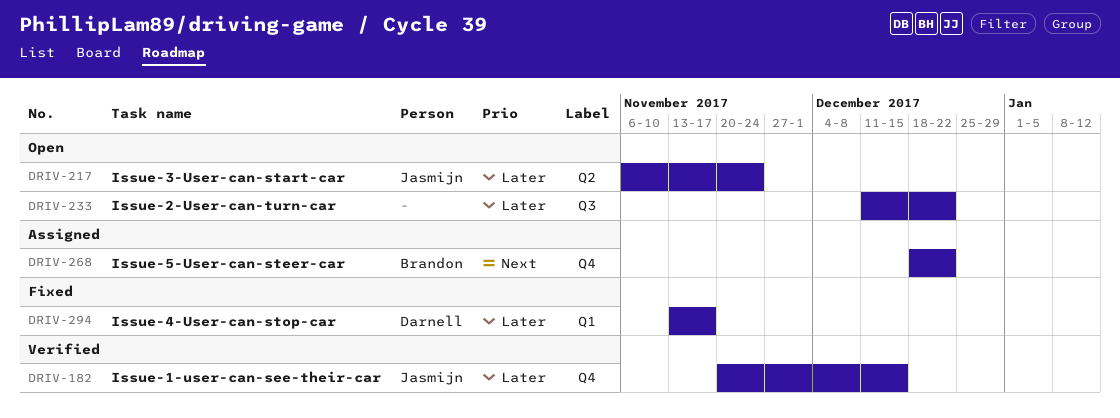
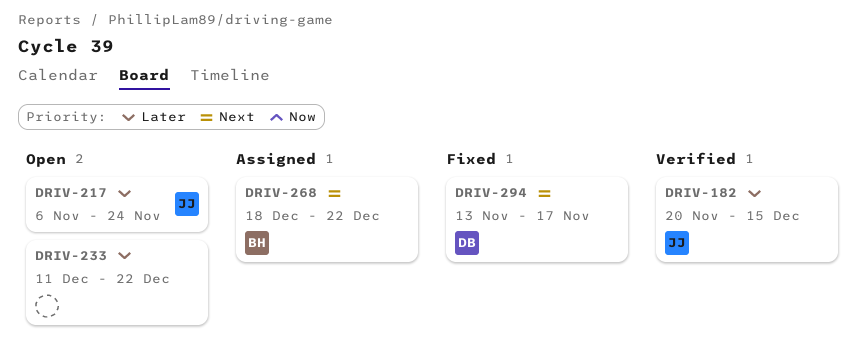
DRIV-294, priority: Later -> Next

